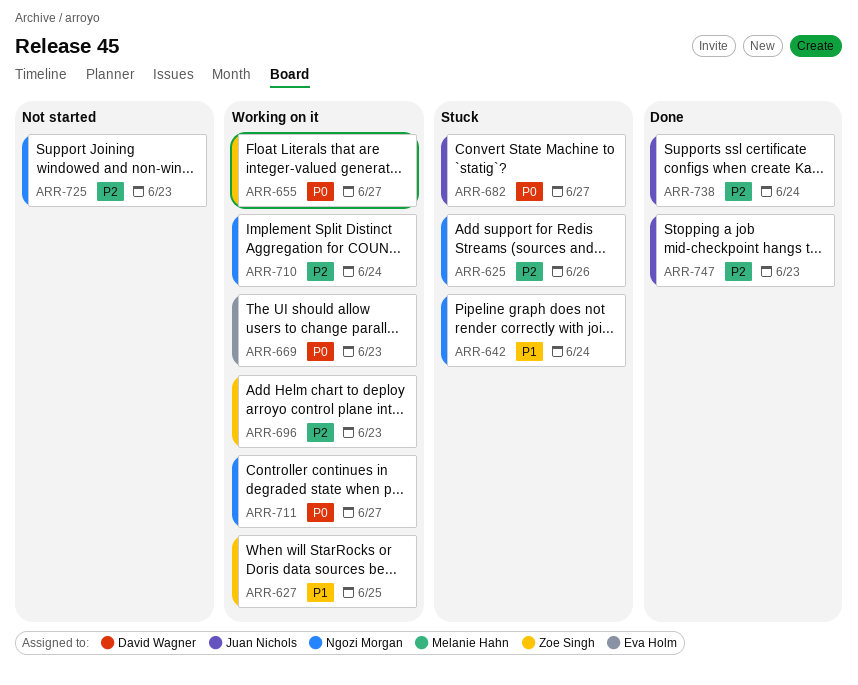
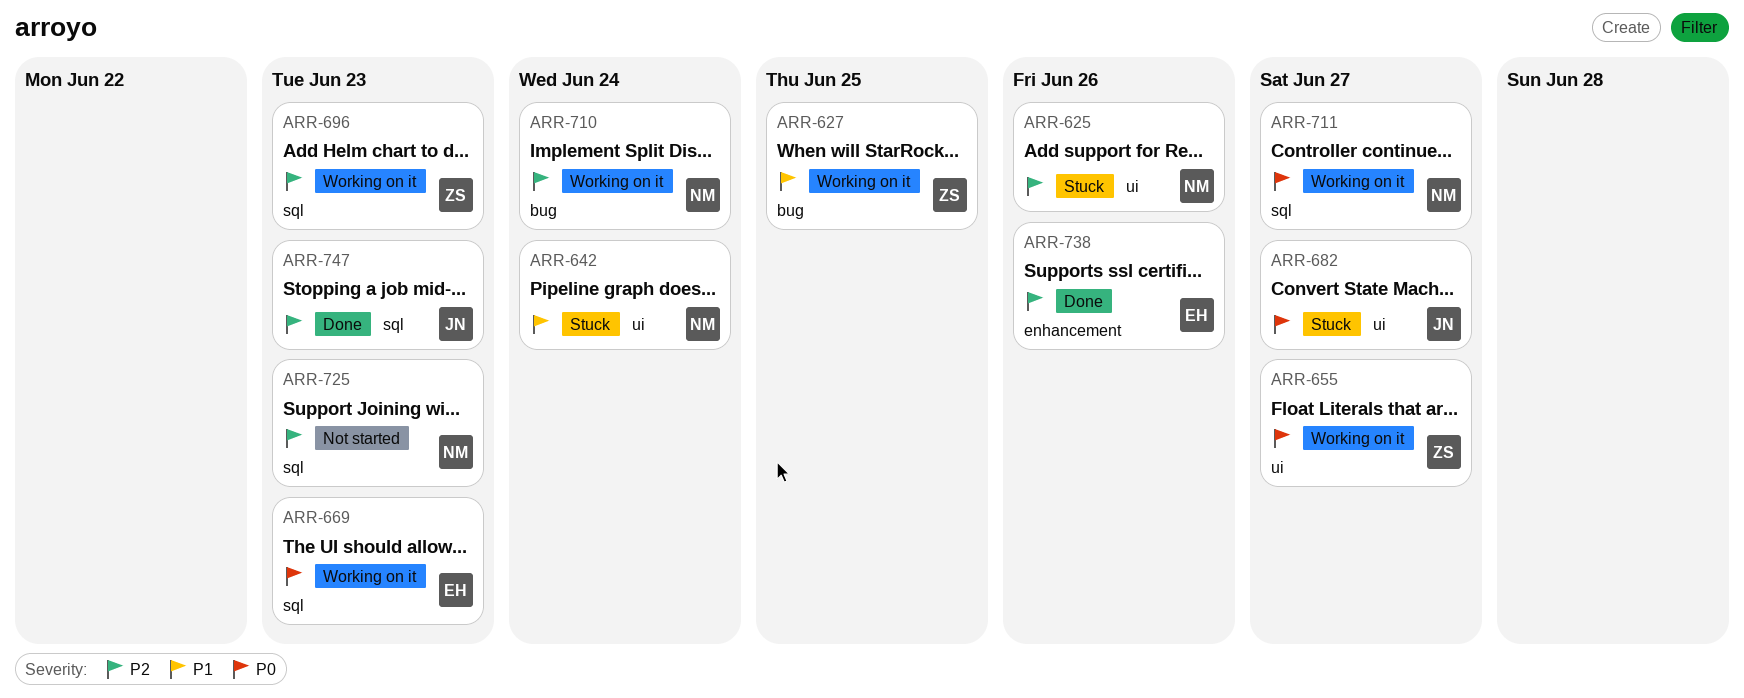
ARR-738, owner: Juan Nichols -> Eva Holm
ARR-738, due: Jun 24 -> Jun 26

